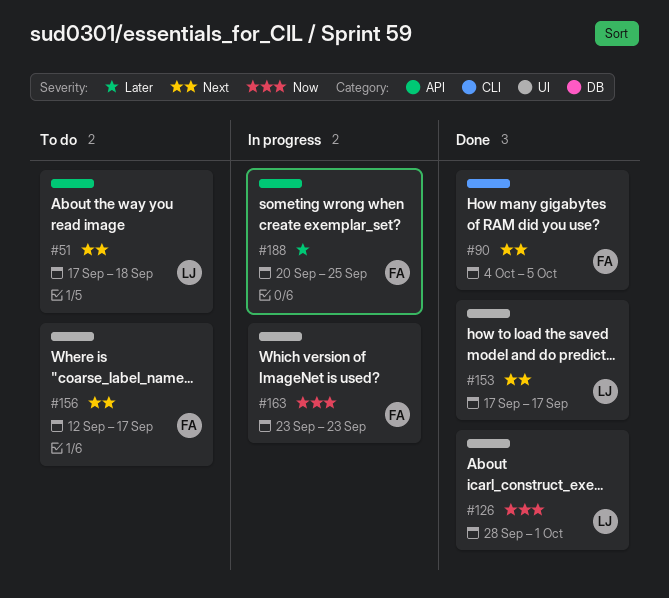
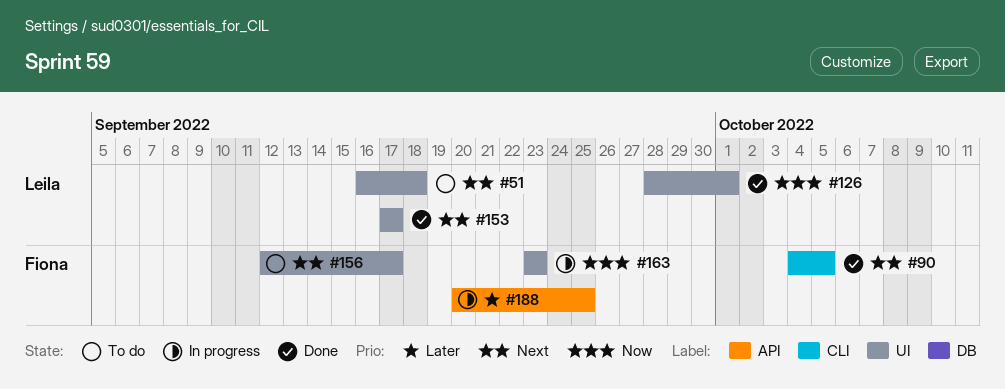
#51, label: API -> UI
#51, start: Sep 17 -> Sep 16

